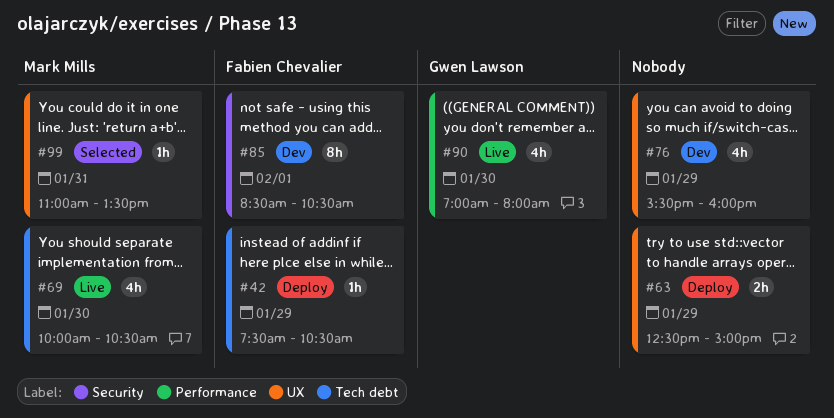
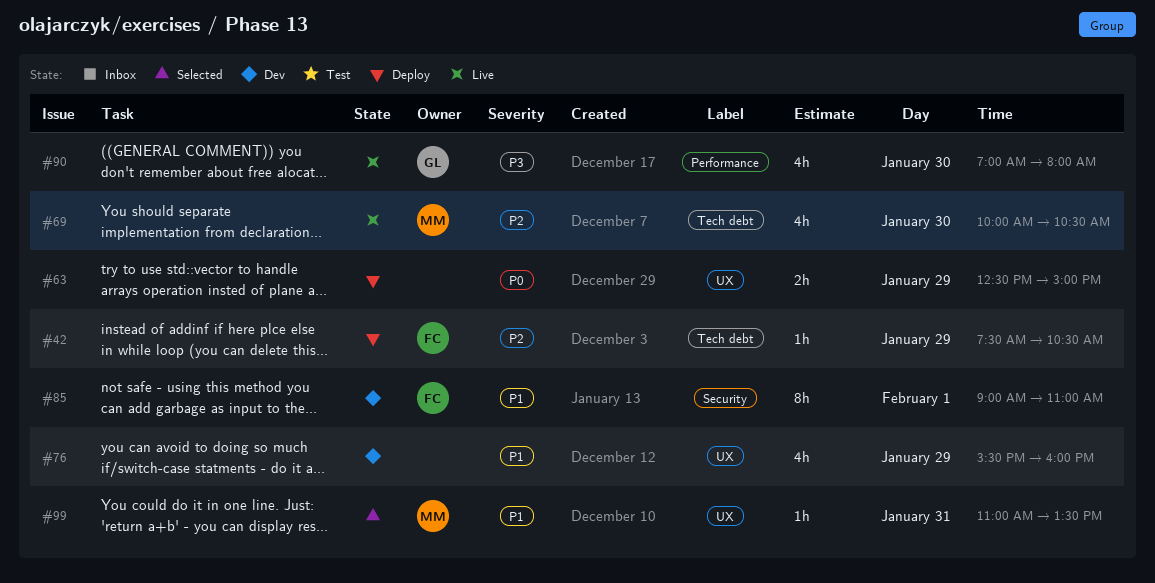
#85, begins: 08:30 -> 09:00
#85, ends: 10:30 -> 11:00

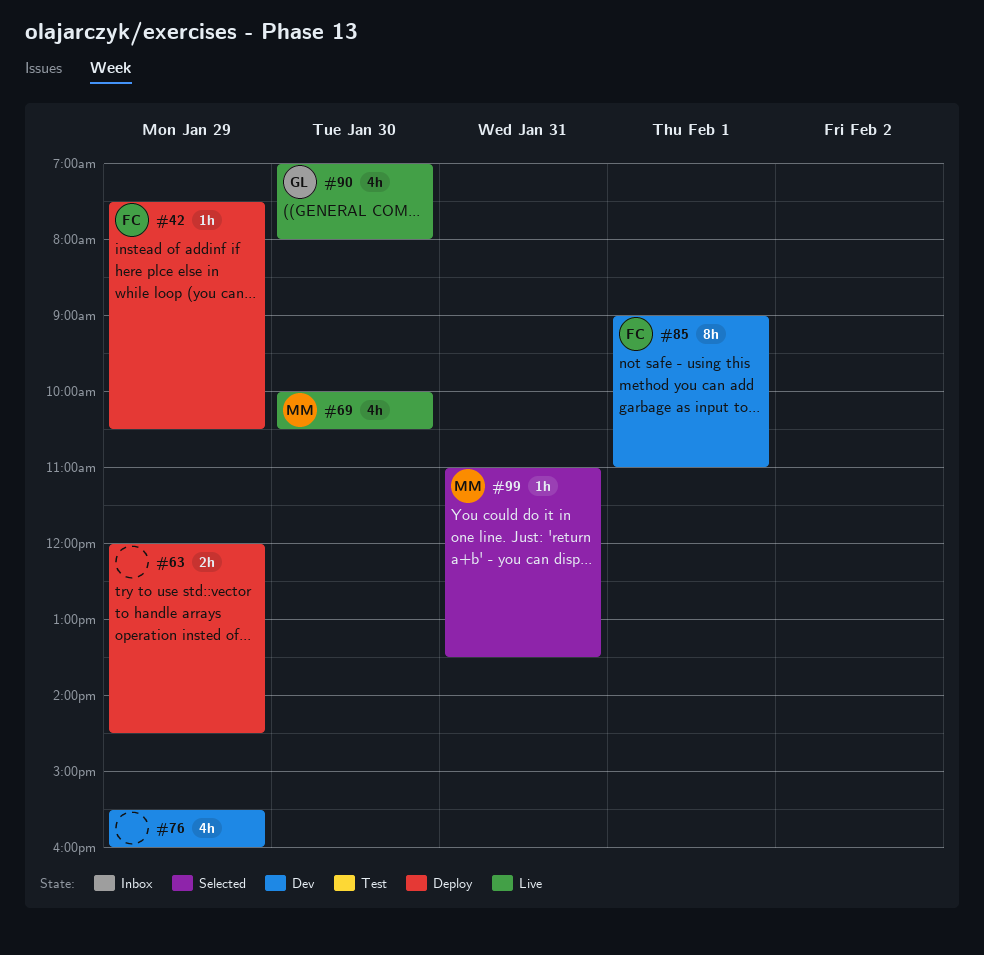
#63, begins: 12:30 -> 12:00
#63, ends: 15:00 -> 14:30

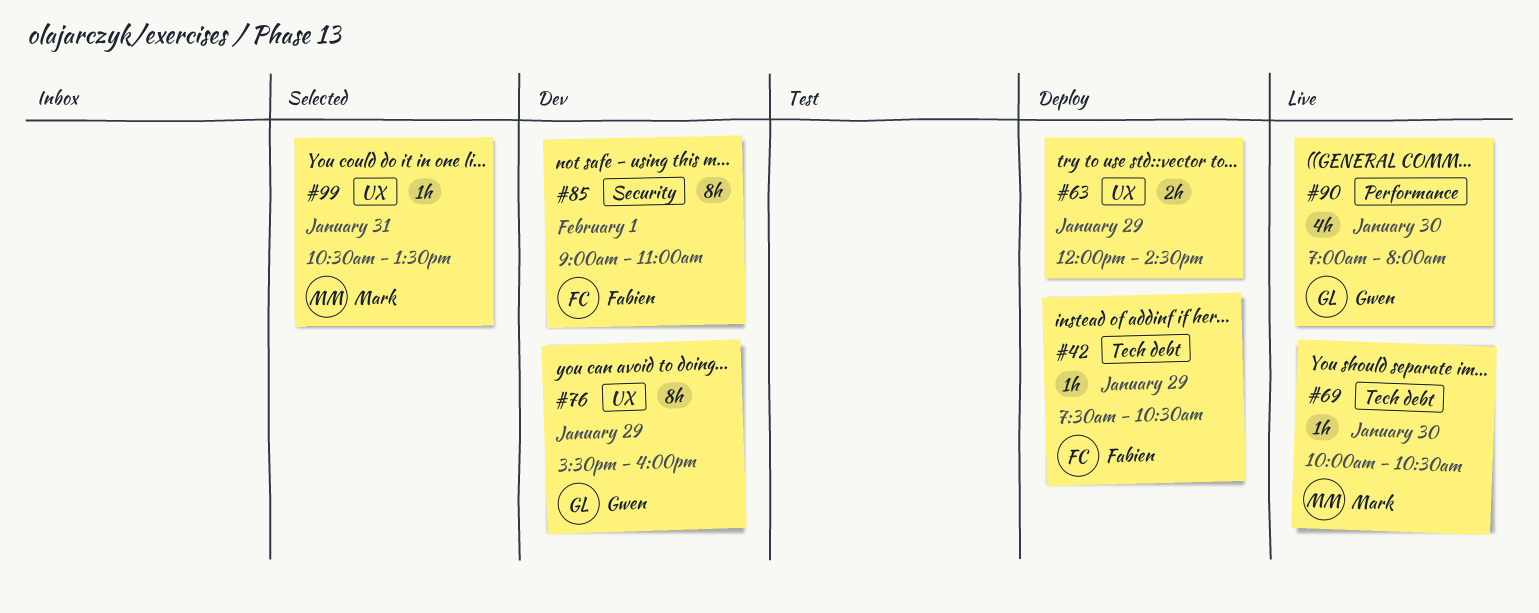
#69, estimate: 4h -> 1h
#76, owner: none -> Gwen
#76, estimate: 4h -> 8h
#99, begins: 11:00 -> 10:30

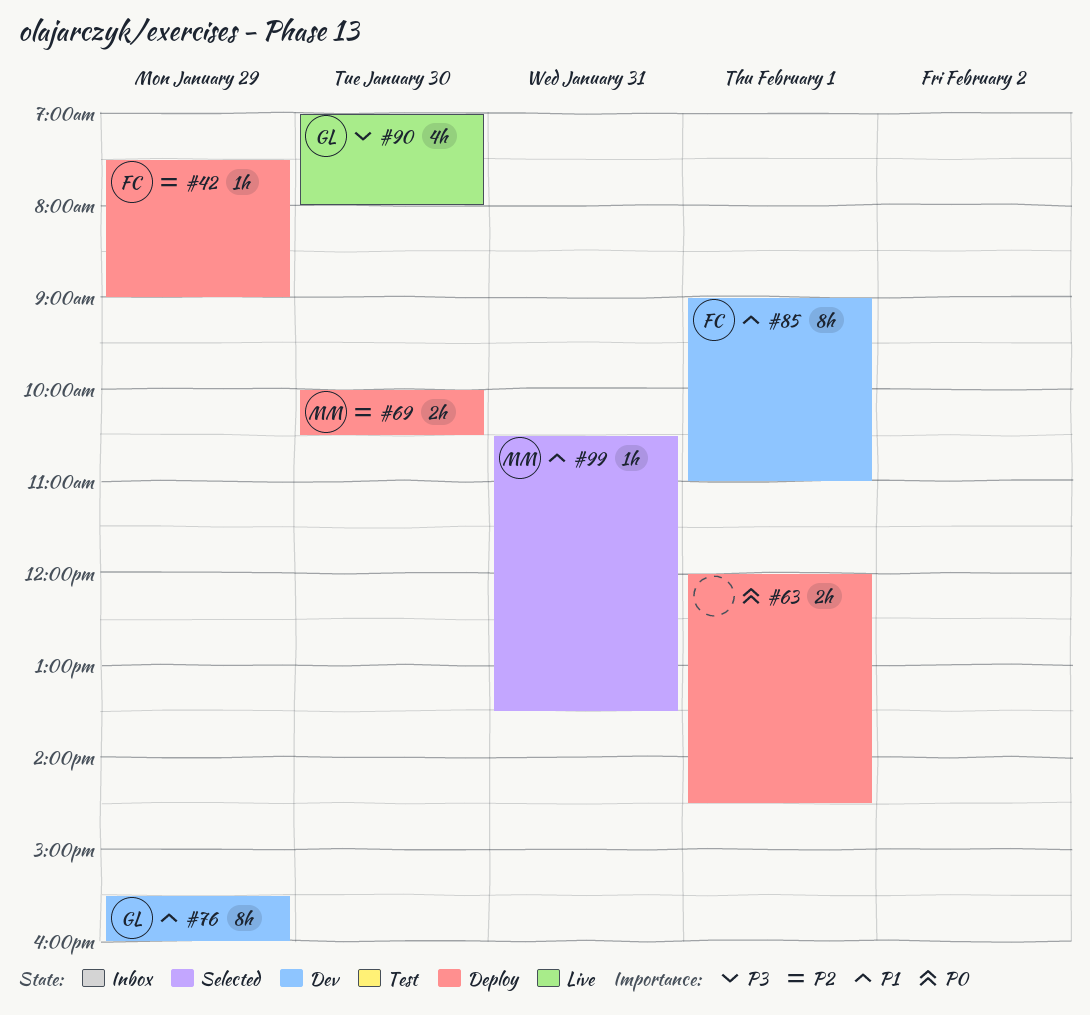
#42, ends: 10:30 -> 09:00
#63, day: Jan 29 -> Feb 1
#69, status: Live -> Deploy
#69, estimate: 1h -> 2h

